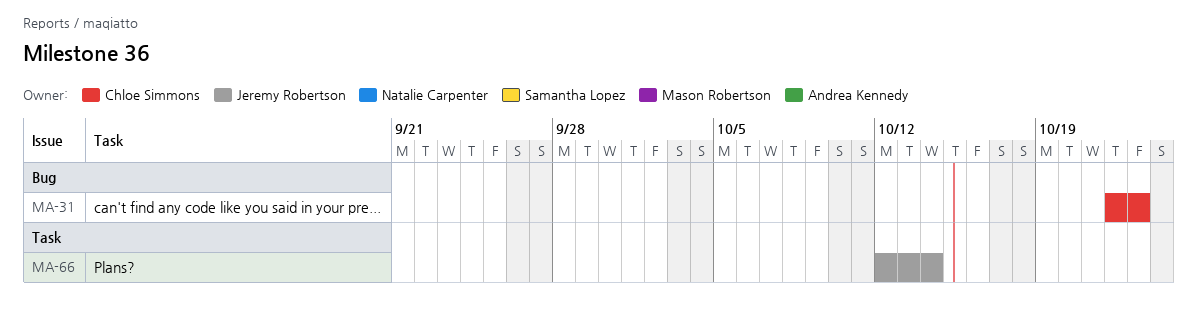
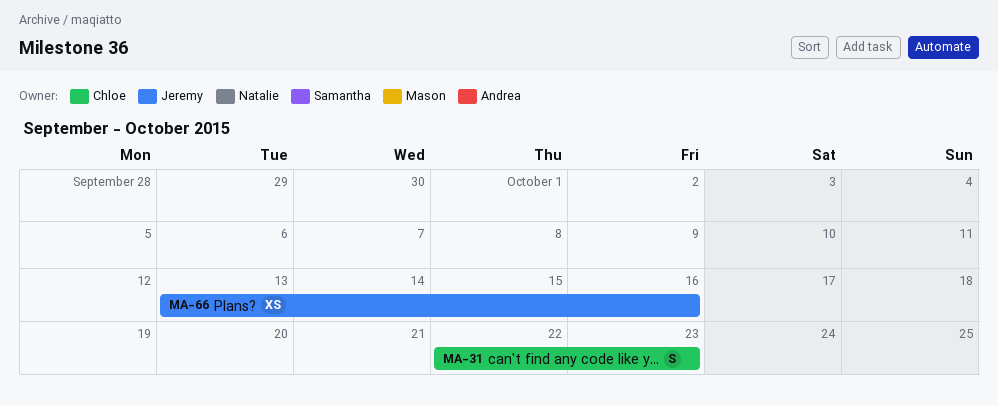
MA-66, start: Oct 12 -> Oct 13
MA-66, due: Oct 14 -> Oct 16

